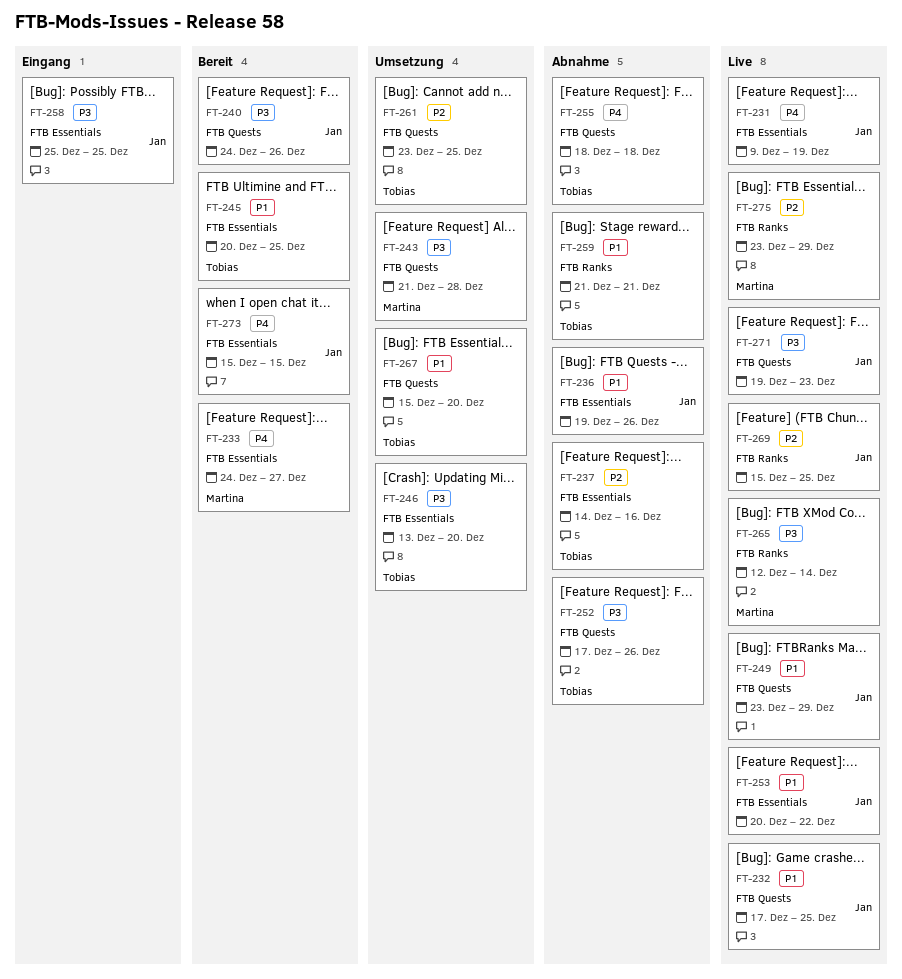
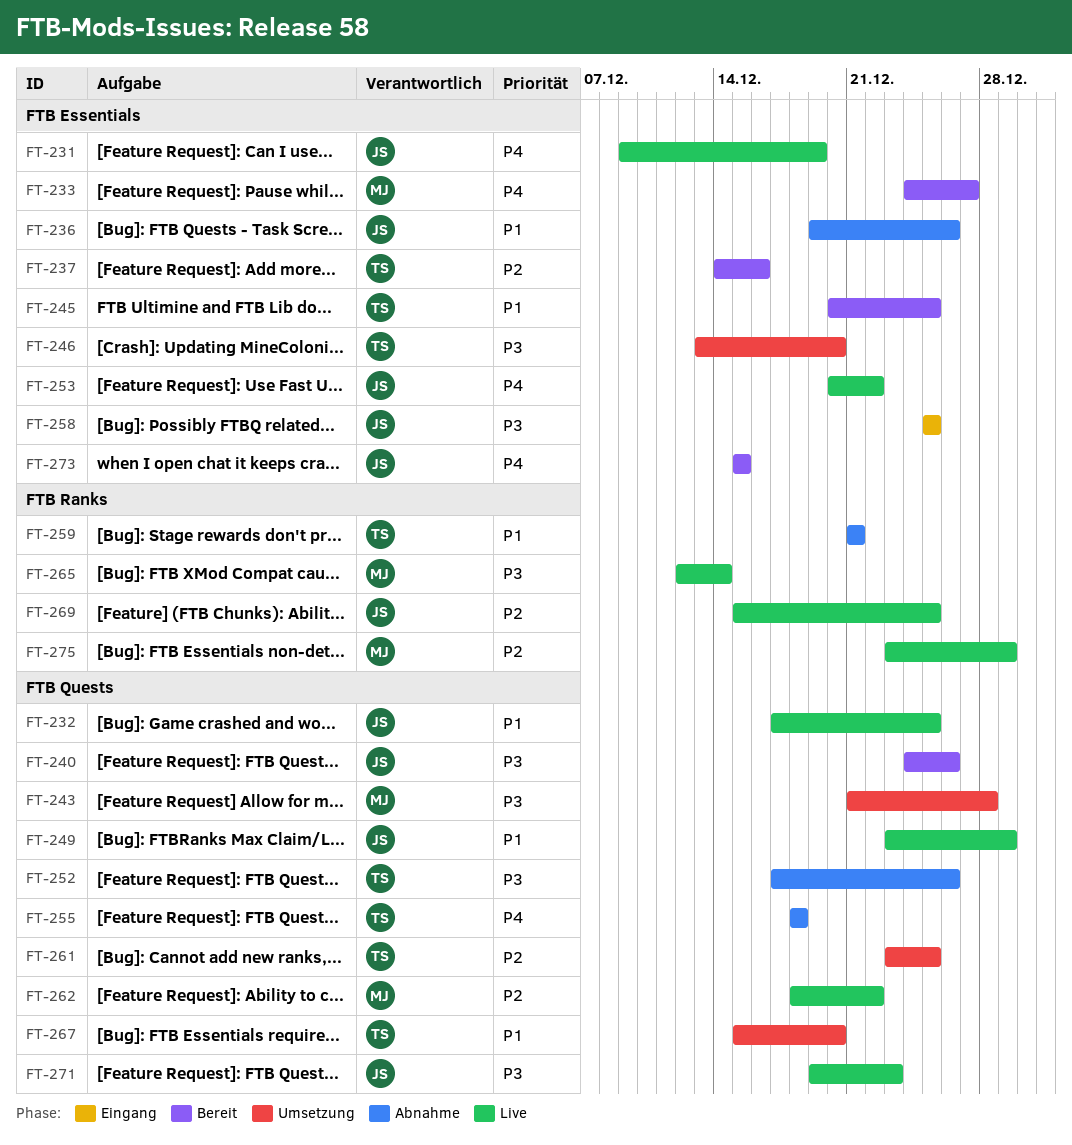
FT-237, status: Abnahme -> Bereit
FT-253, priority: P1 -> P4
FT-262: none -> present

